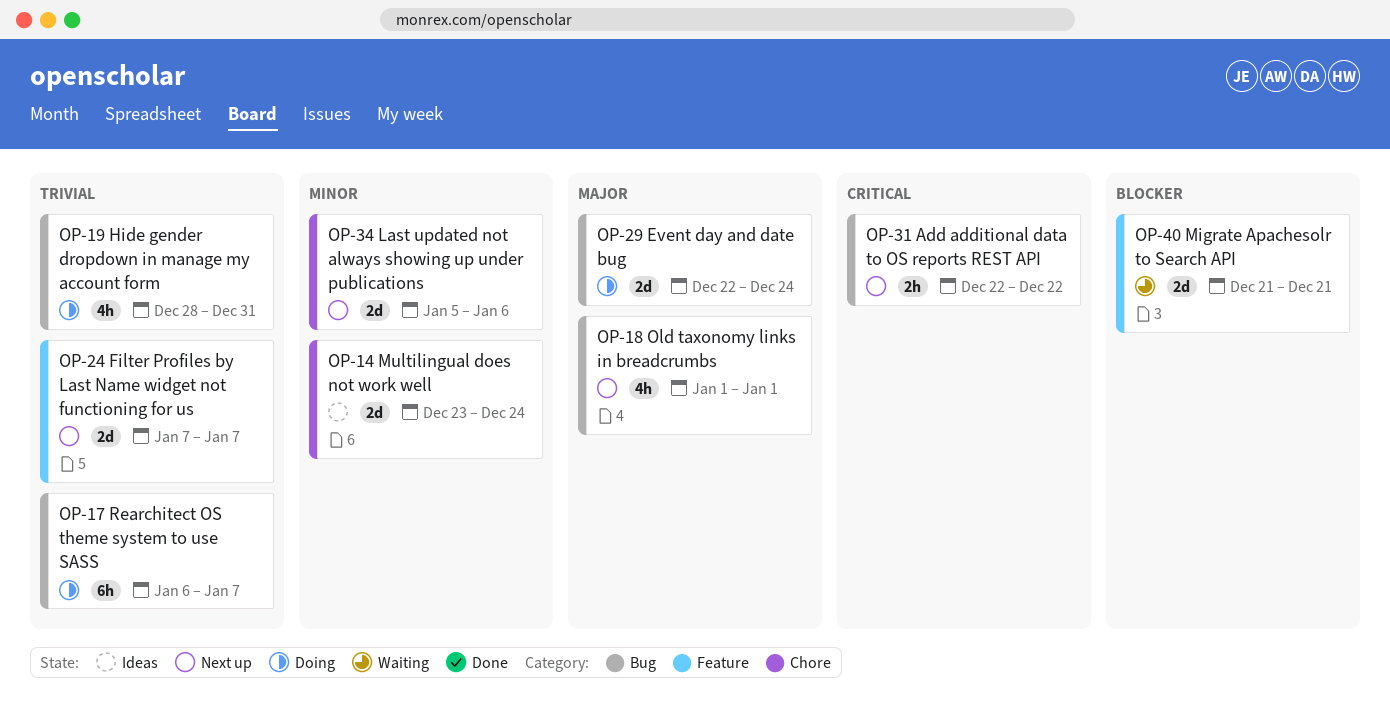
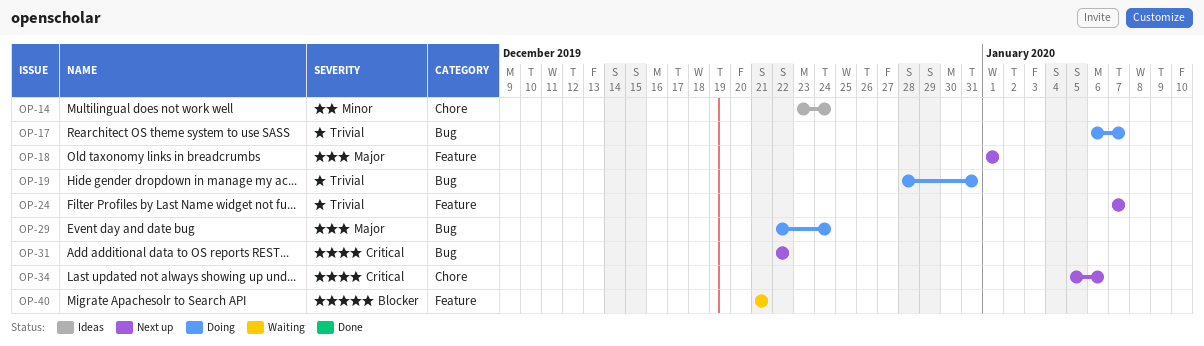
OP-18, label: Bug -> Feature
OP-34, priority: Minor -> Critical

